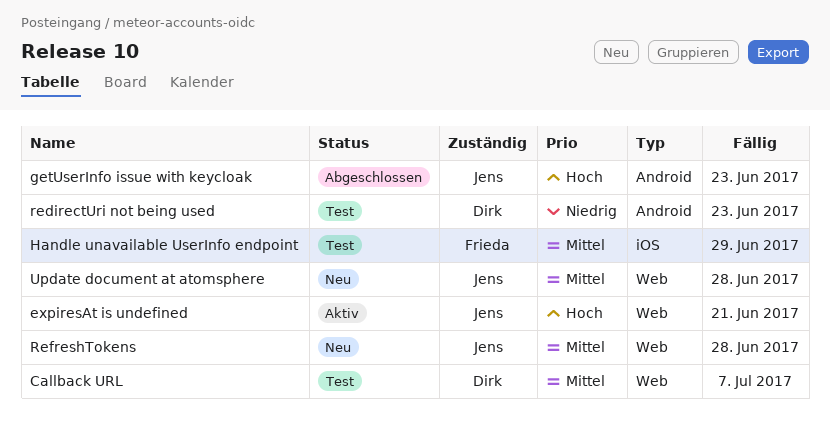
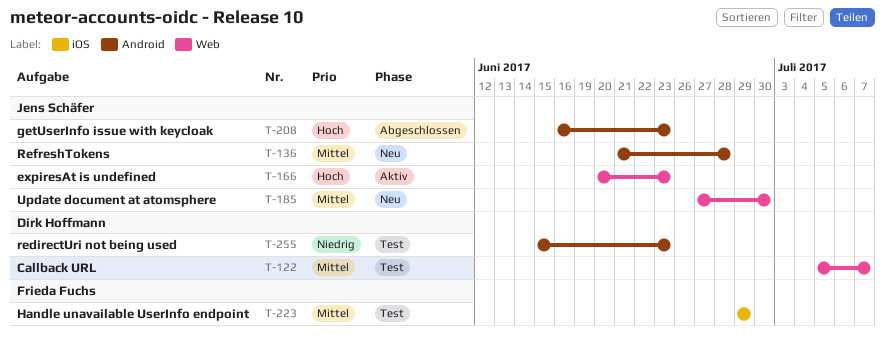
expiresAt is undefined, due: Jun 21 -> Jun 23
RefreshTokens, label: Web -> Android
Update document at atomsphere, due: Jun 28 -> Jun 30

